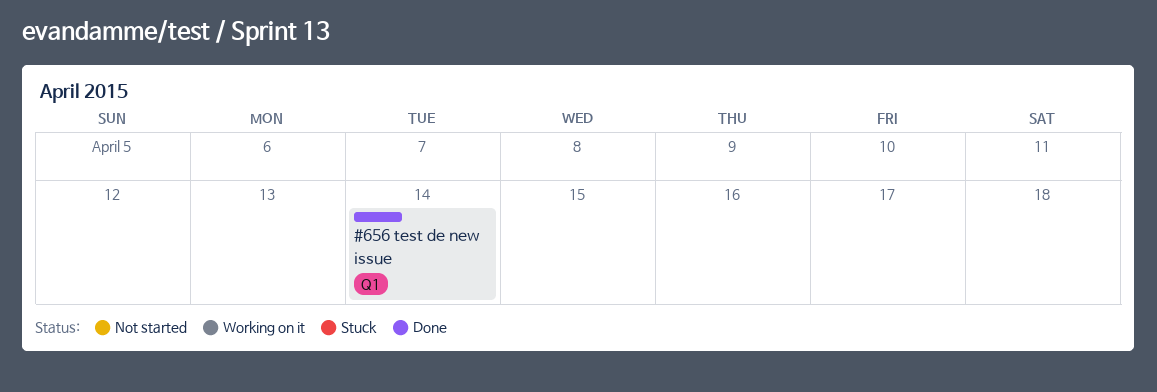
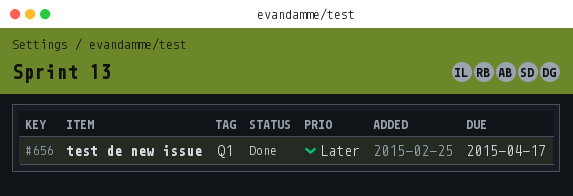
#656, due: Apr 14 -> Apr 17

